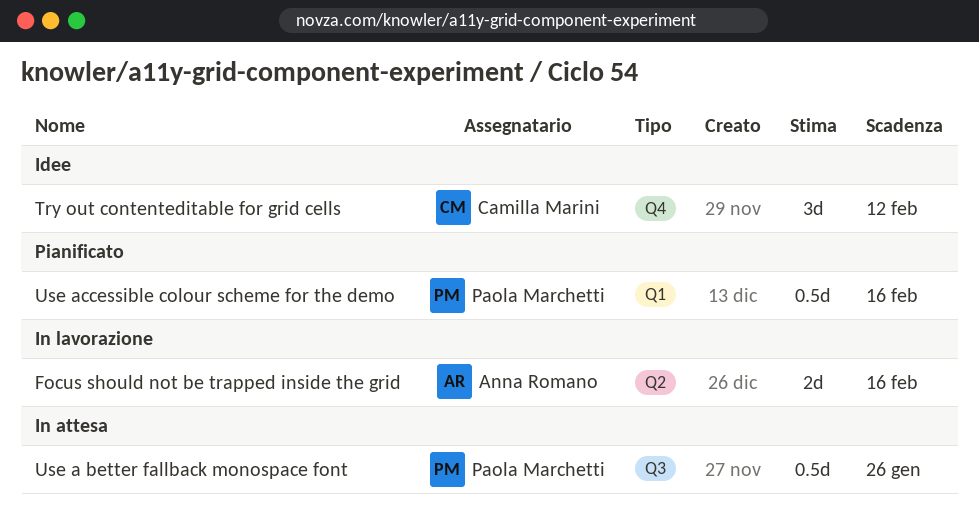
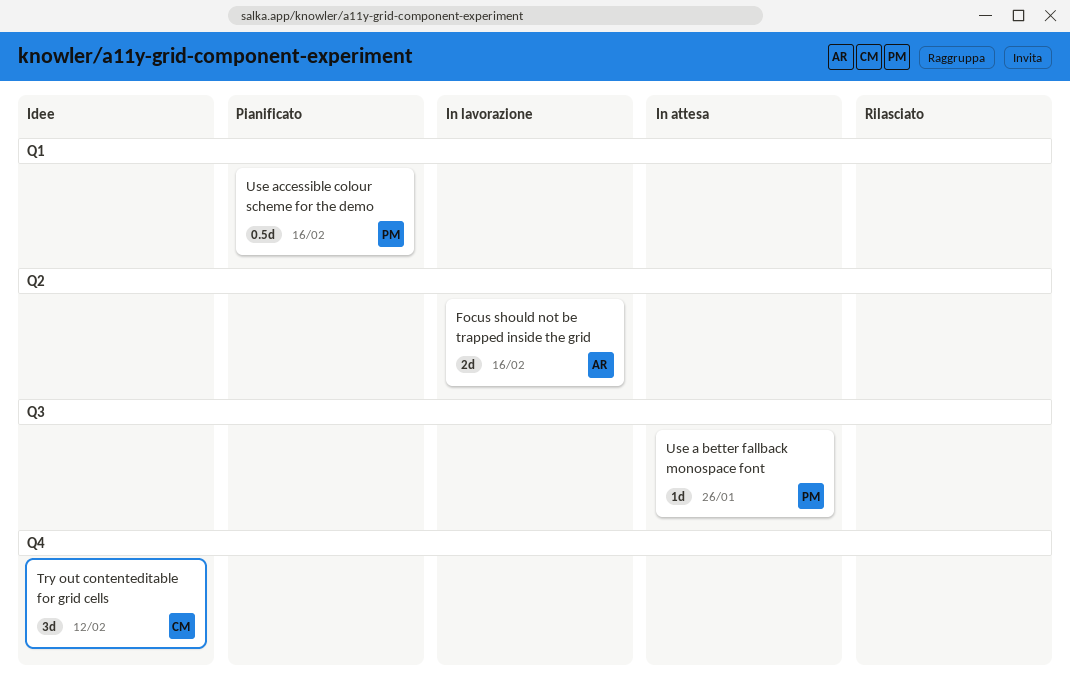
Use a better fallback monospace font, estimate: 0.5d -> 1d

